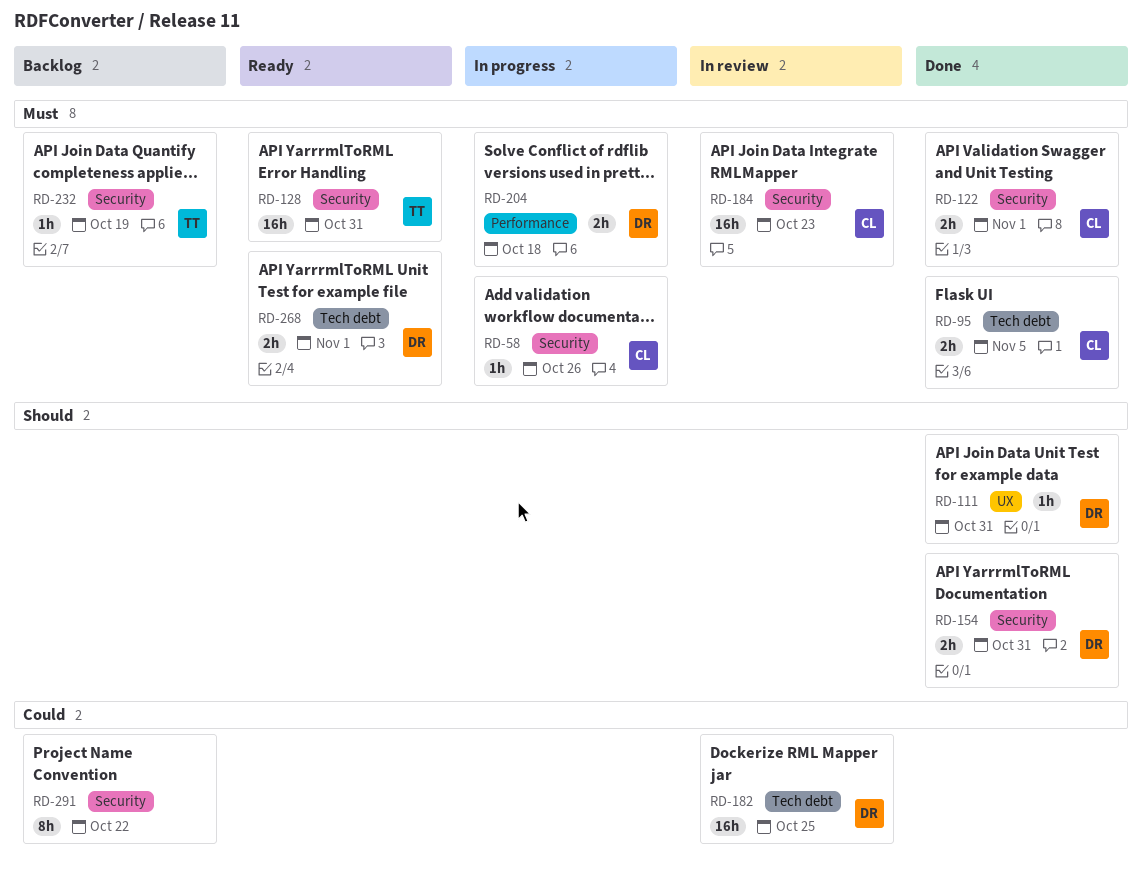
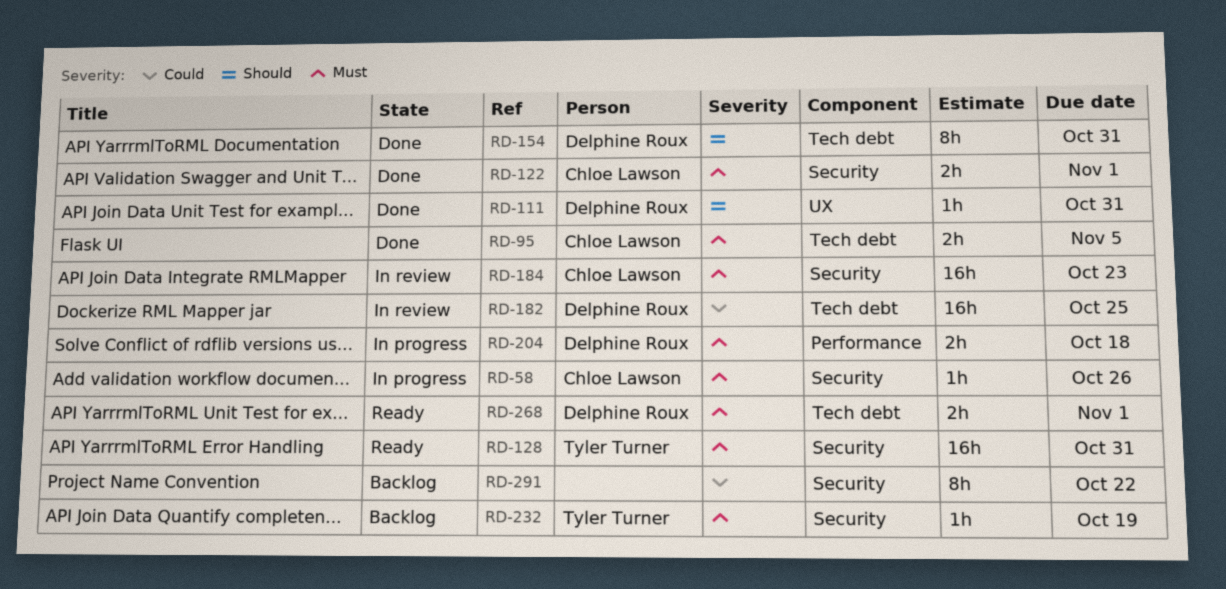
RD-154, label: Security -> Tech debt
RD-154, estimate: 2h -> 8h

